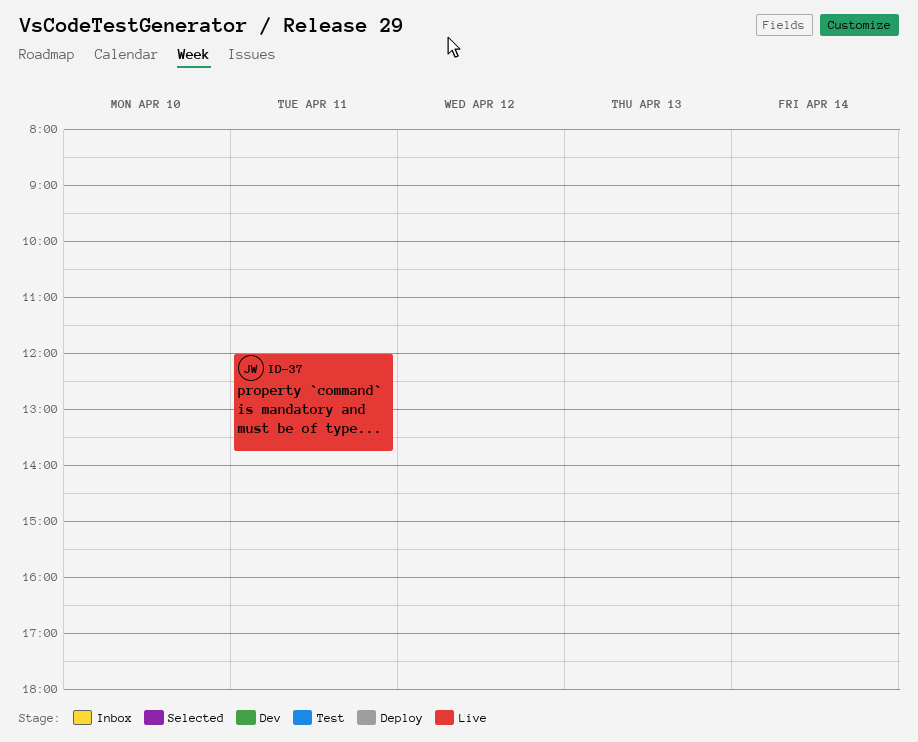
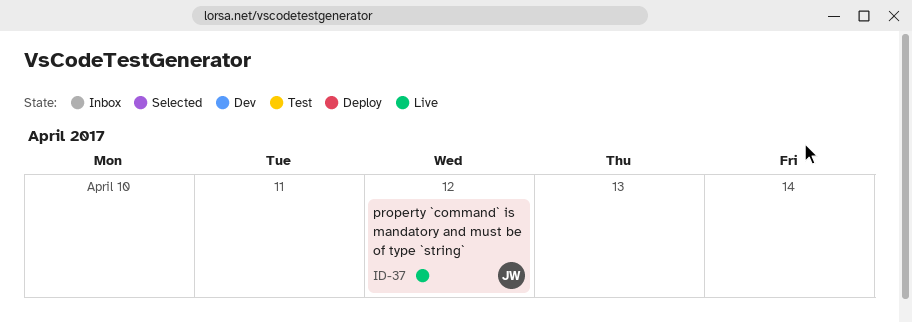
ID-37, day: Apr 11 -> Apr 12

